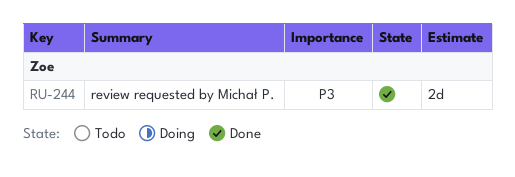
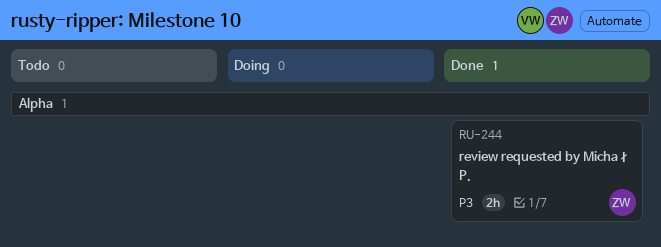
RU-244, estimate: 2d -> 2h

